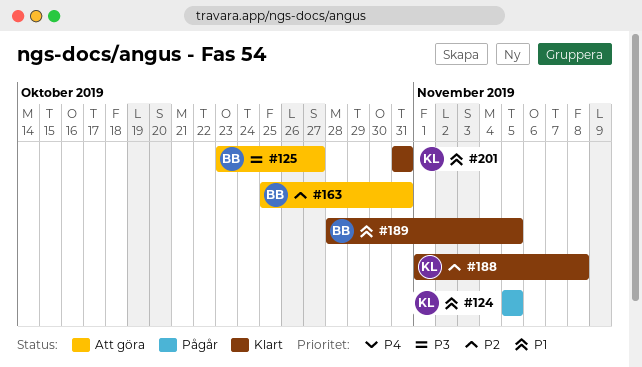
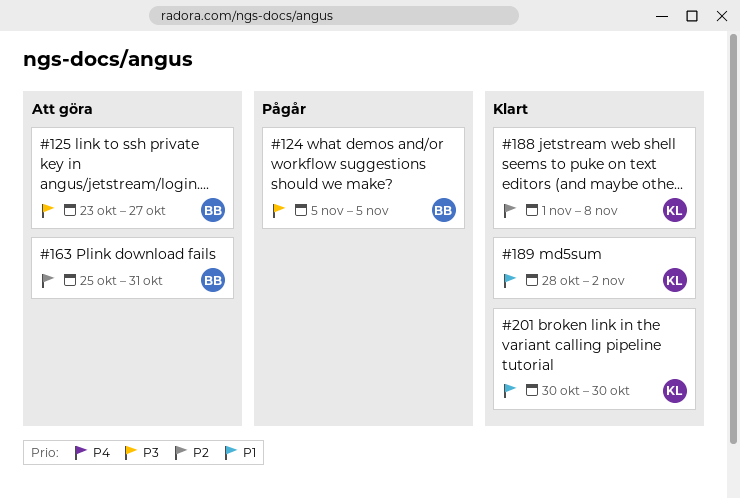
#124, owner: KL -> BB
#124, priority: P1 -> P3
#189, owner: BB -> KL
#189, due: Nov 5 -> Nov 2
#201, start: Oct 31 -> Oct 30
#201, due: Oct 31 -> Oct 30

